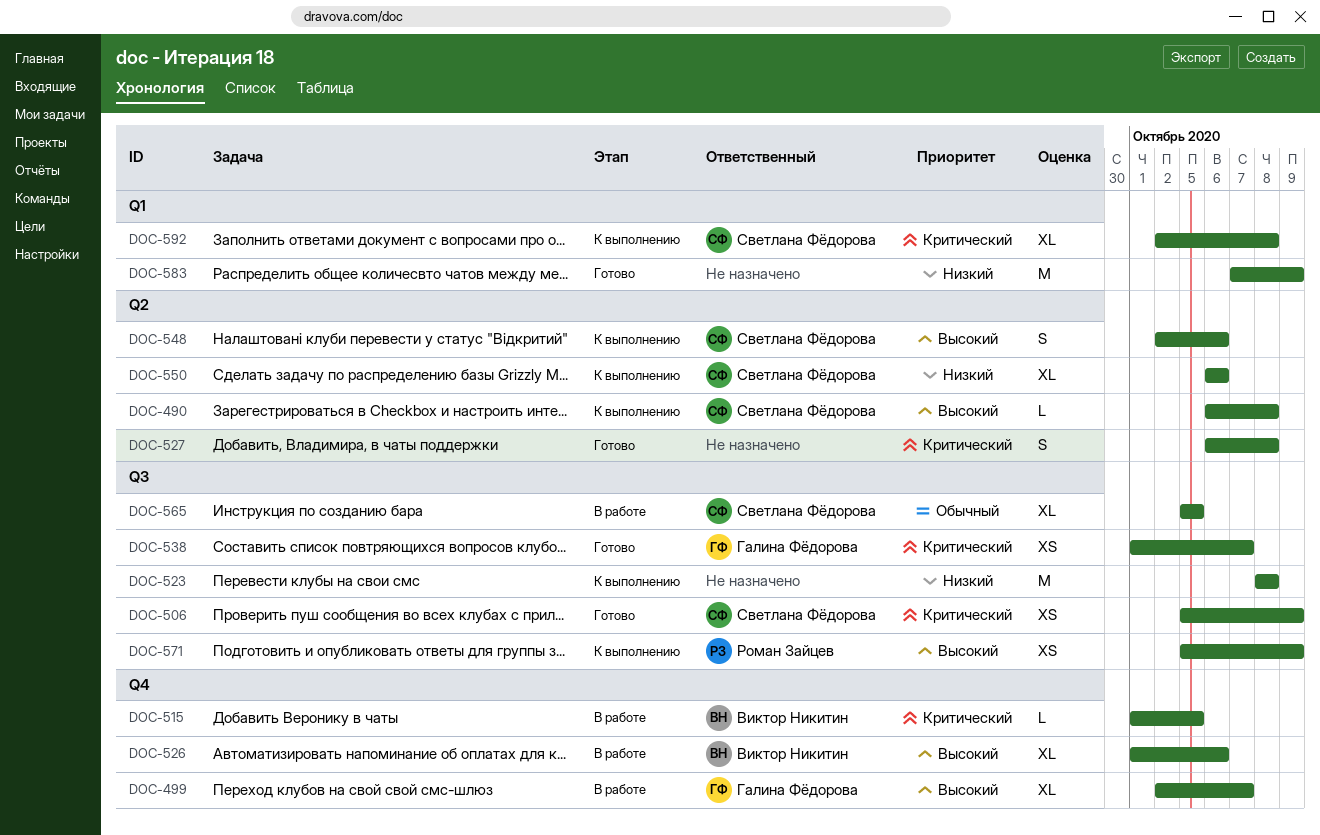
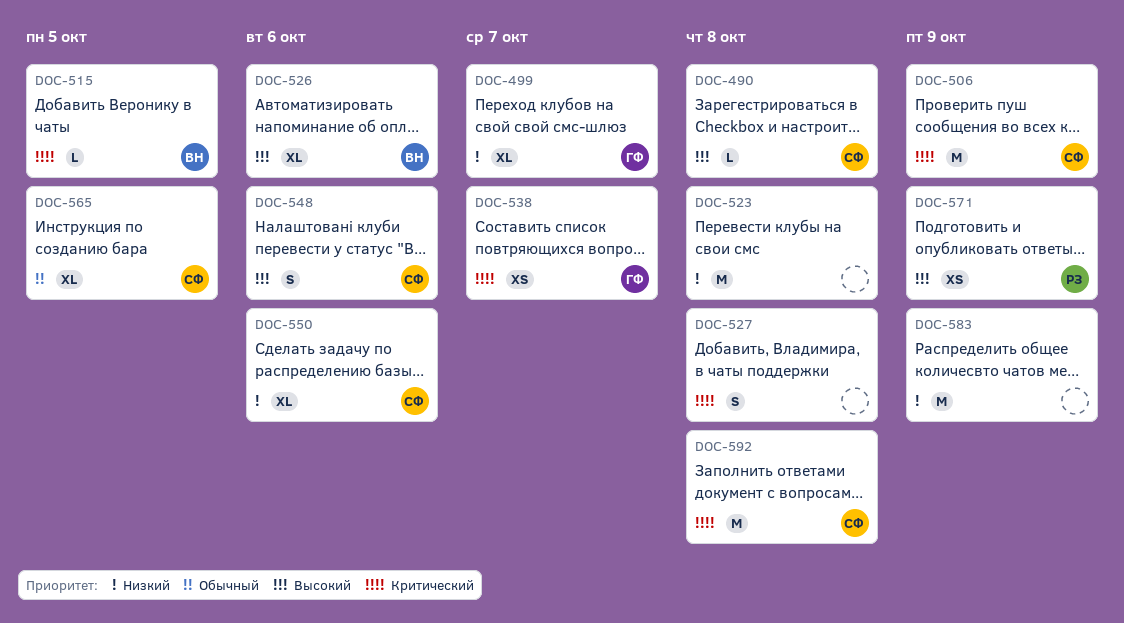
DOC-499, priority: Высокий -> Низкий
DOC-506, estimate: XS -> M
DOC-592, estimate: XL -> M

